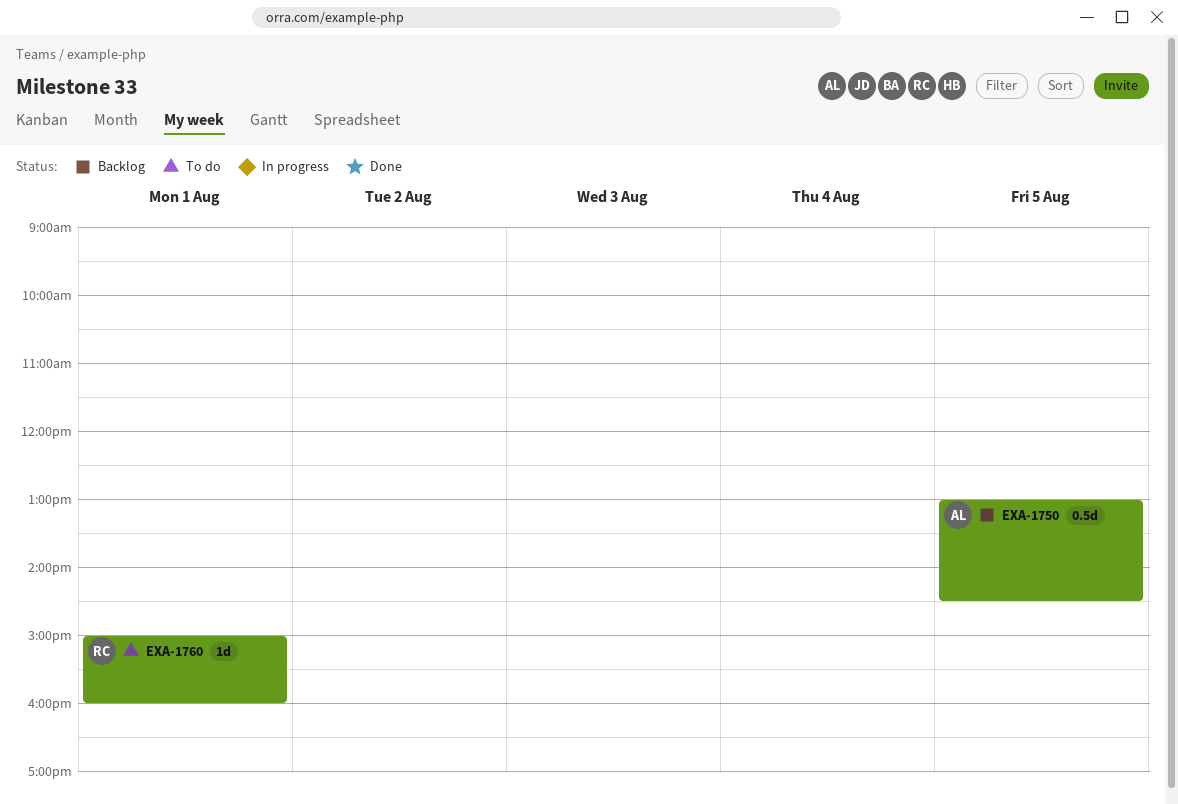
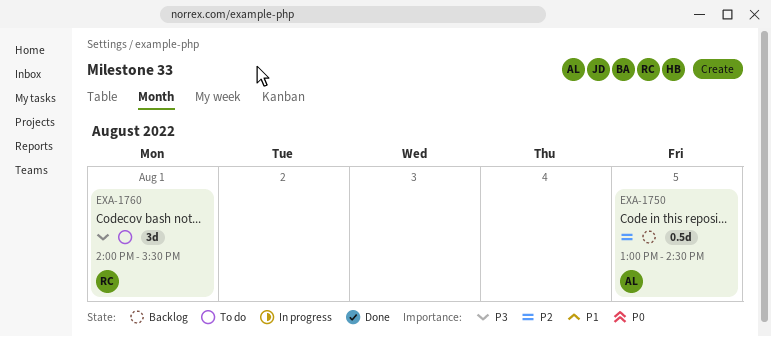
EXA-1760, estimate: 1d -> 3d
EXA-1760, begins: 15:00 -> 14:00
EXA-1760, ends: 16:00 -> 15:30

